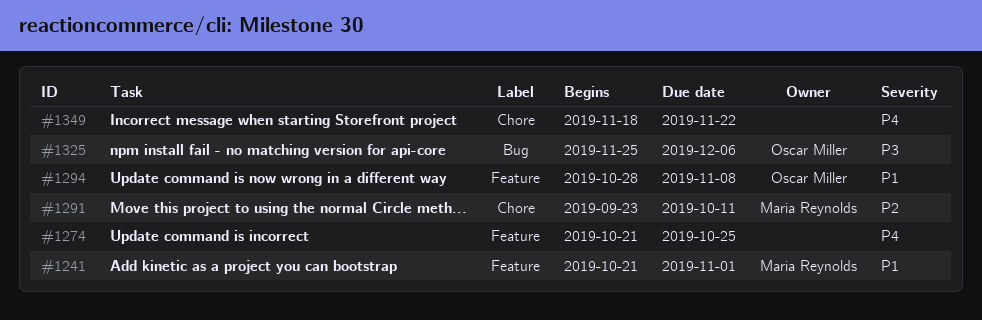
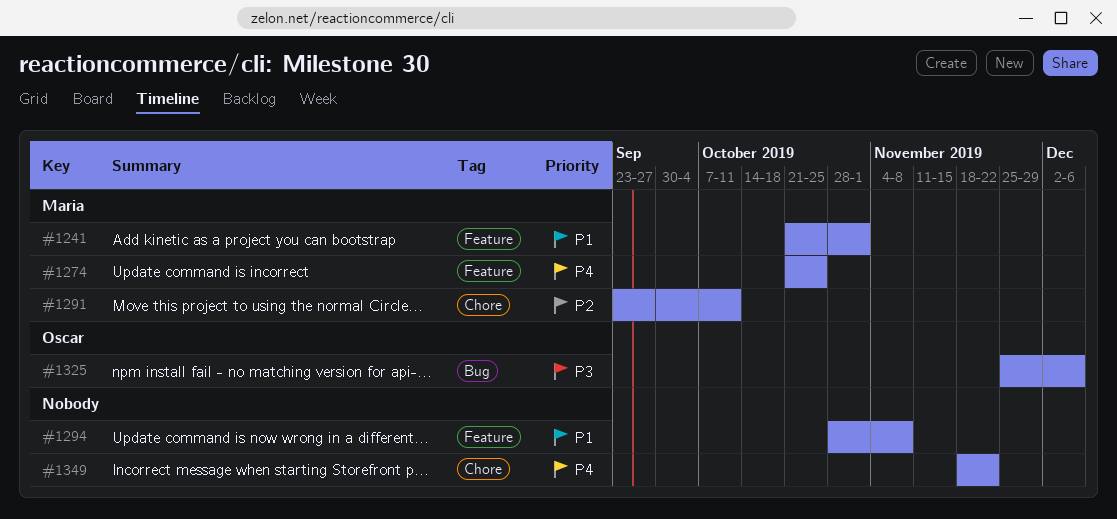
#1274, owner: none -> Maria Reynolds
#1294, owner: Oscar Miller -> none

